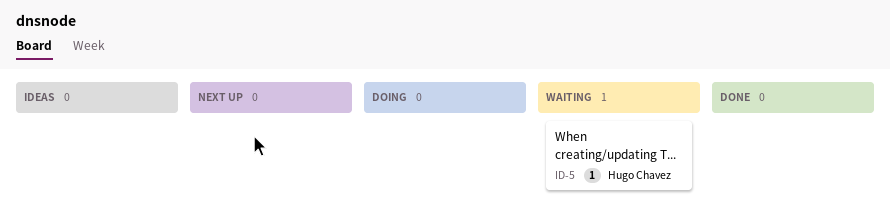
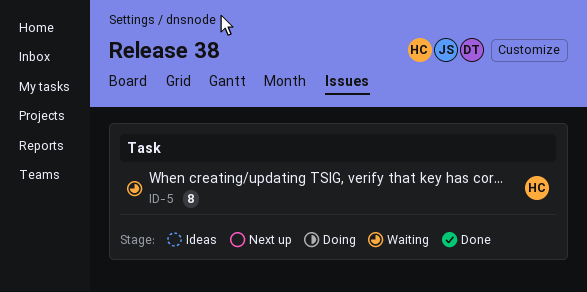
ID-5, estimate: 1 -> 8

